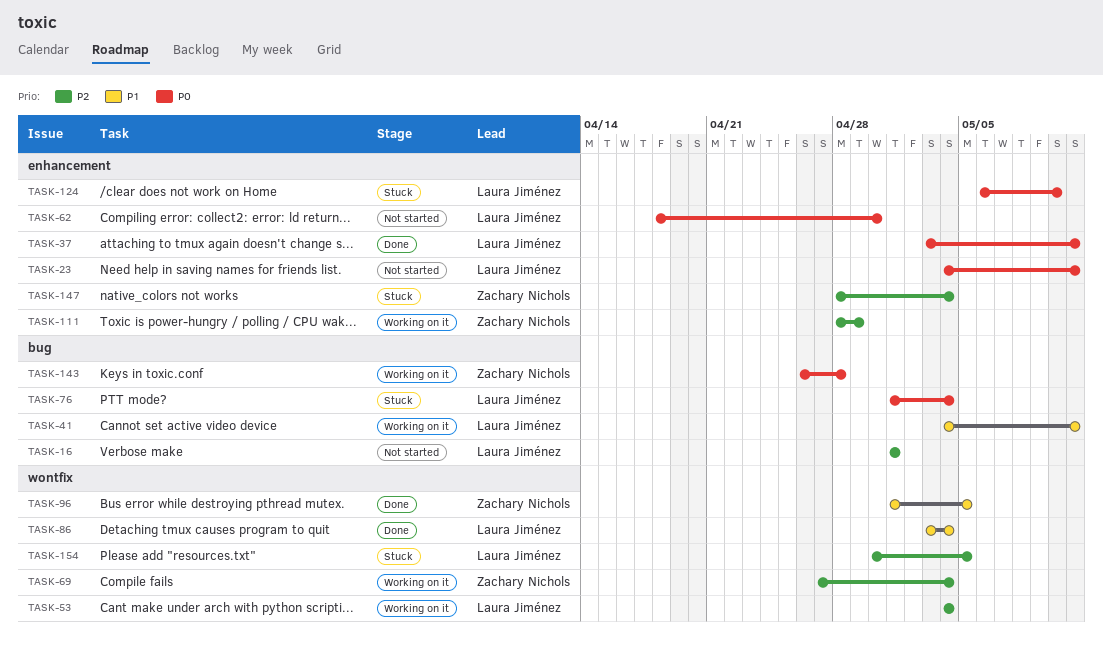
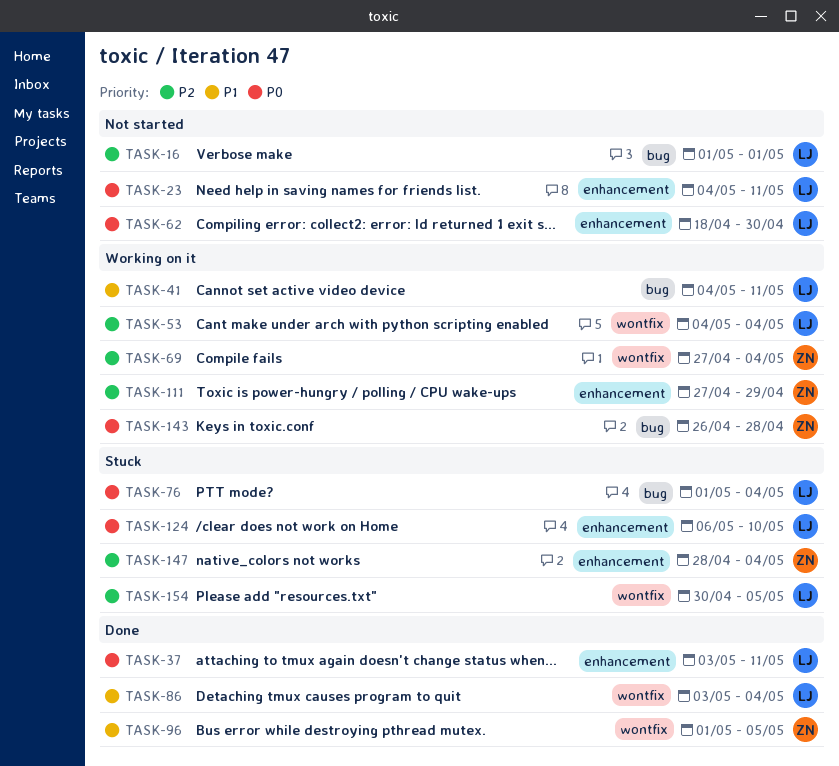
TASK-111, start: Apr 28 -> Apr 27

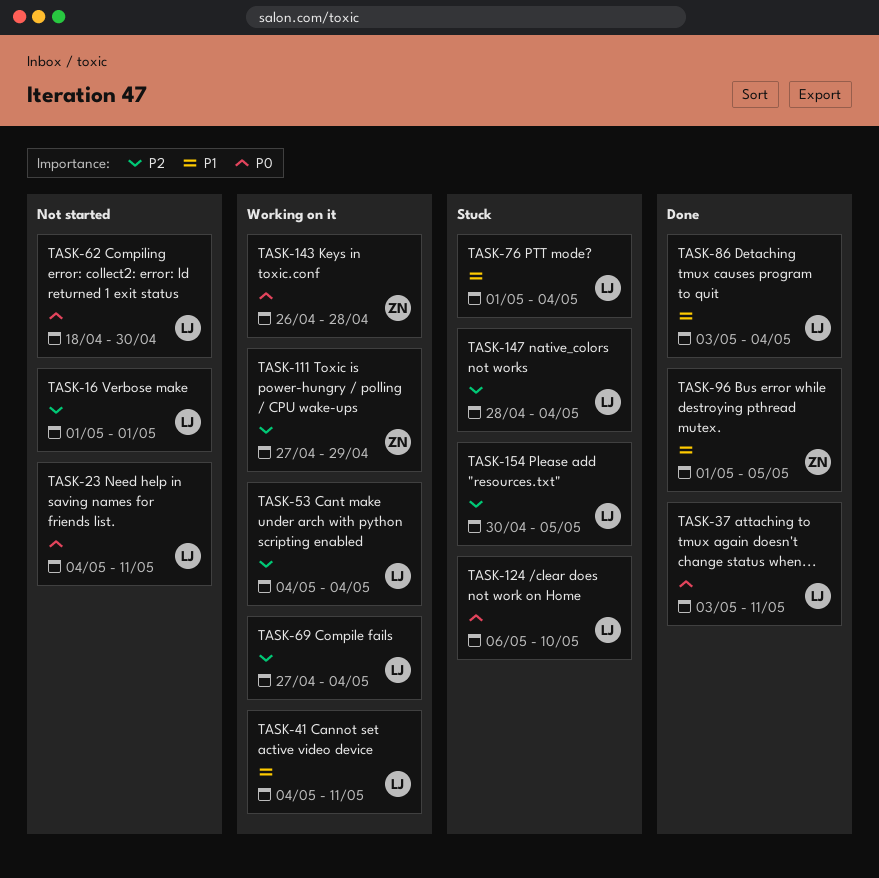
TASK-69, owner: ZN -> LJ
TASK-76, priority: P0 -> P1
TASK-147, owner: ZN -> LJ

